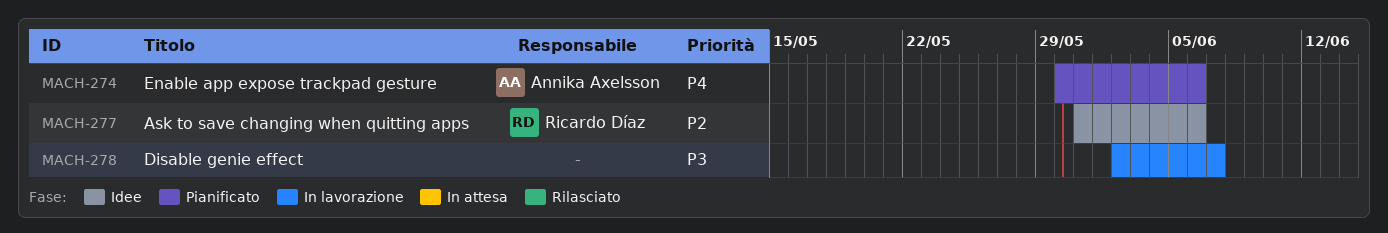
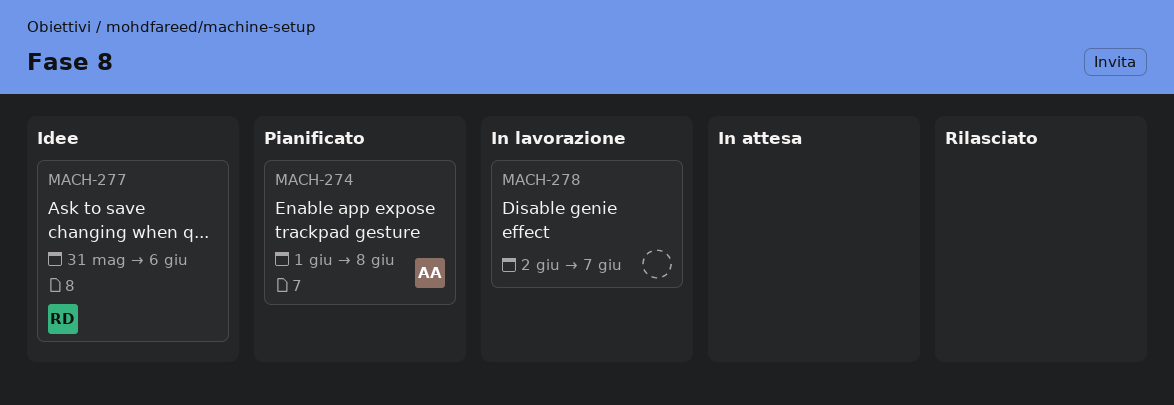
MACH-274, start: May 30 -> Jun 1
MACH-274, due: Jun 6 -> Jun 8

